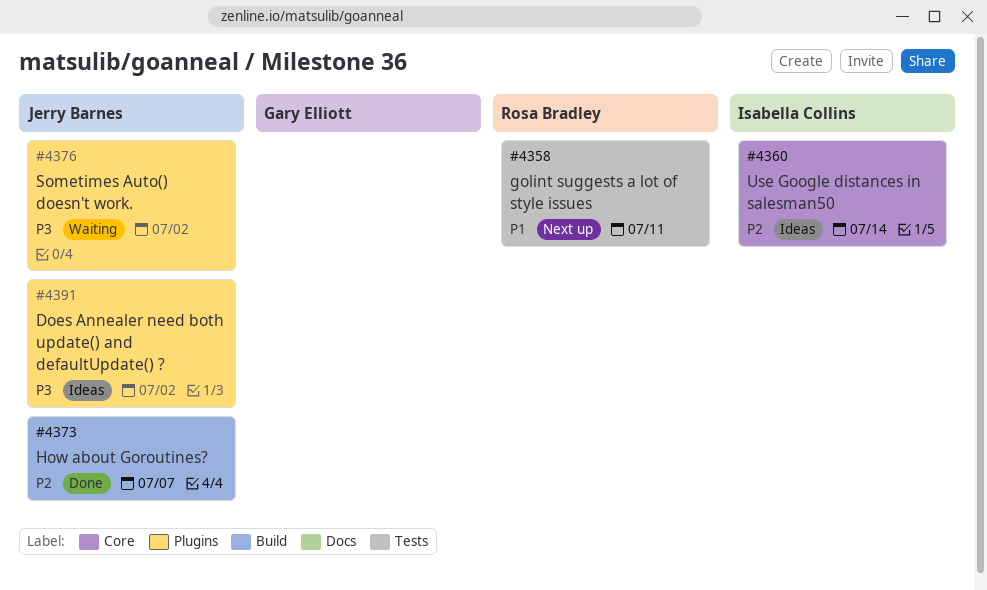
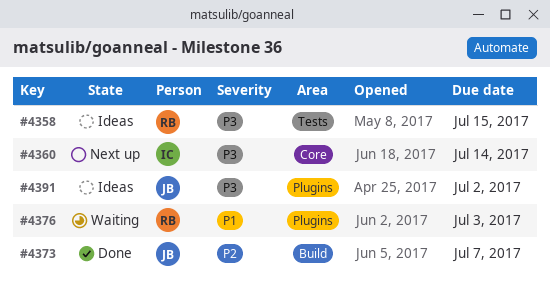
#4358, status: Next up -> Ideas
#4358, priority: P1 -> P3
#4358, due: Jul 11 -> Jul 15
#4360, status: Ideas -> Next up
#4360, priority: P2 -> P3
#4376, owner: Jerry Barnes -> Rosa Bradley
#4376, priority: P3 -> P1
#4376, due: Jul 2 -> Jul 3

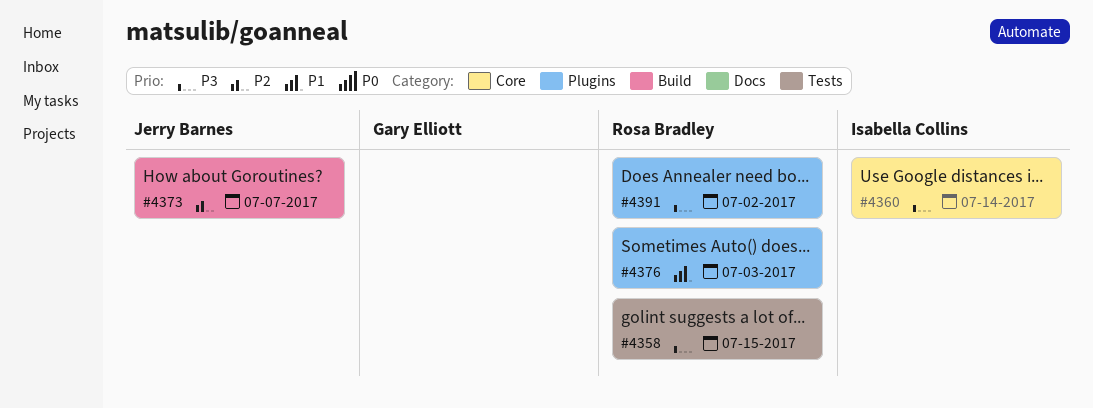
#4391, owner: Jerry Barnes -> Rosa Bradley

